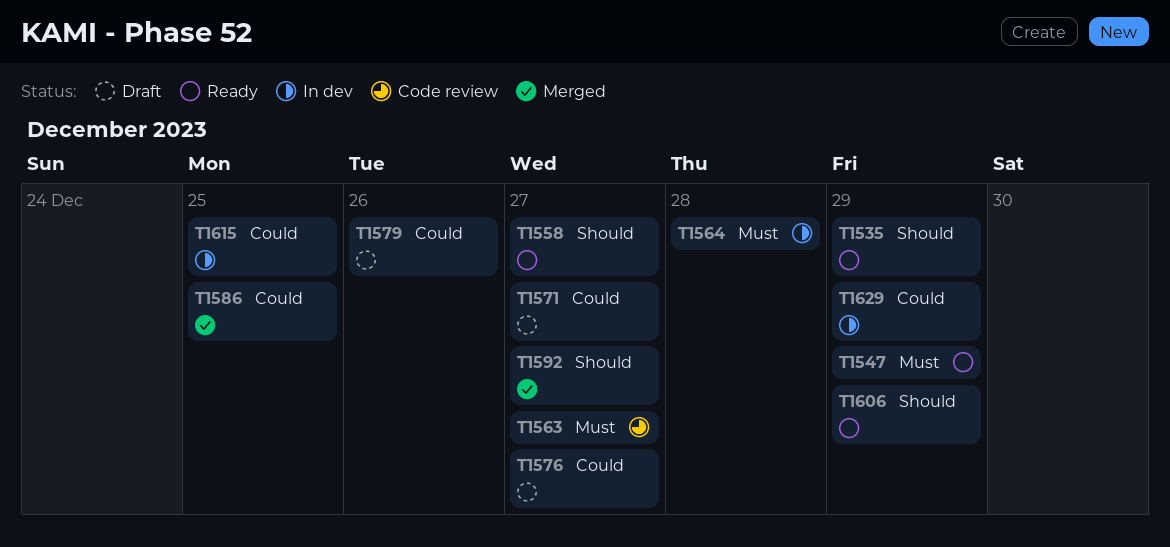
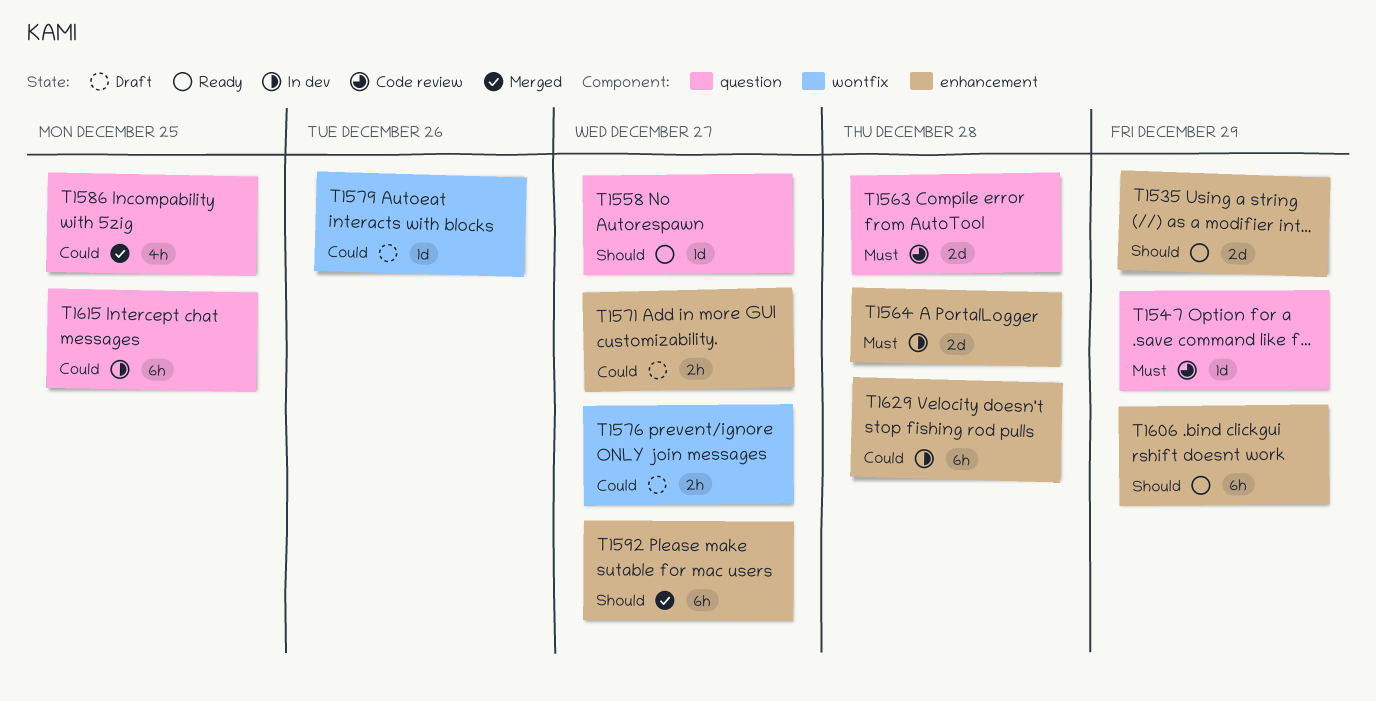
T1547, status: Ready -> Code review
T1563, due: Dec 27 -> Dec 28
T1629, due: Dec 29 -> Dec 28

